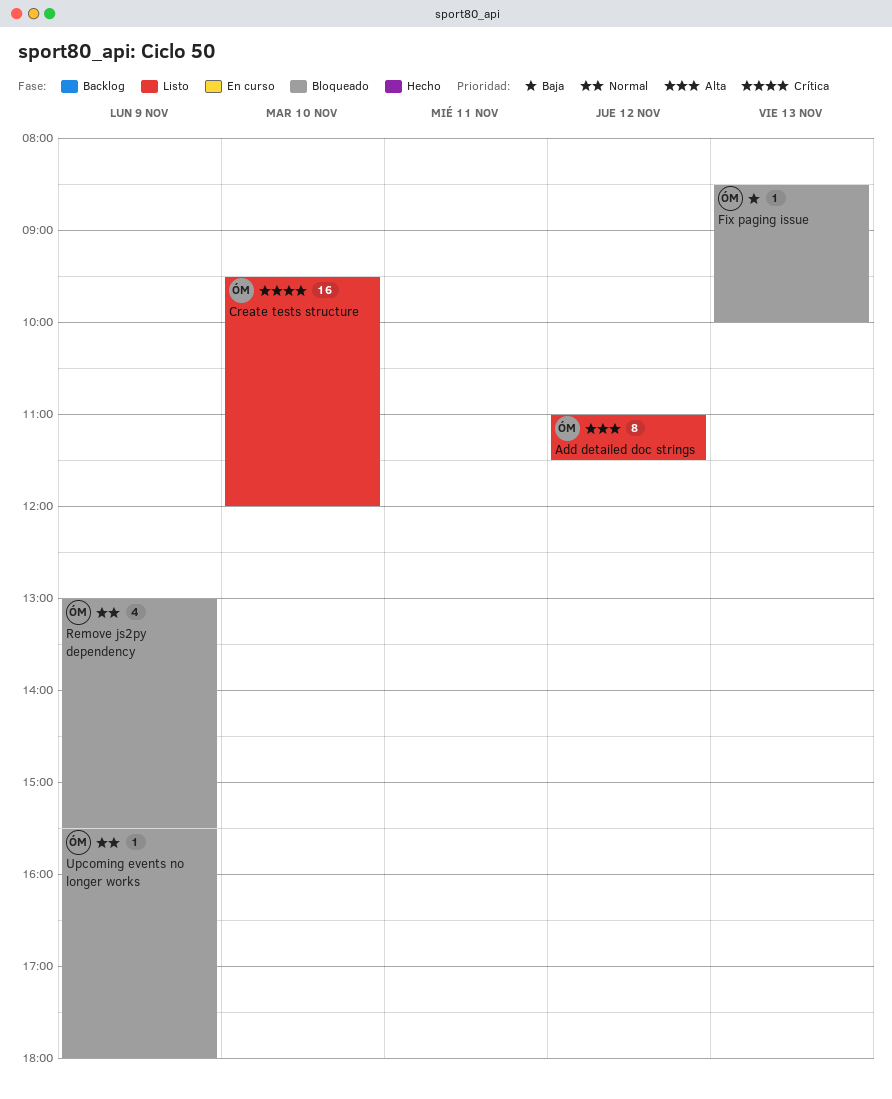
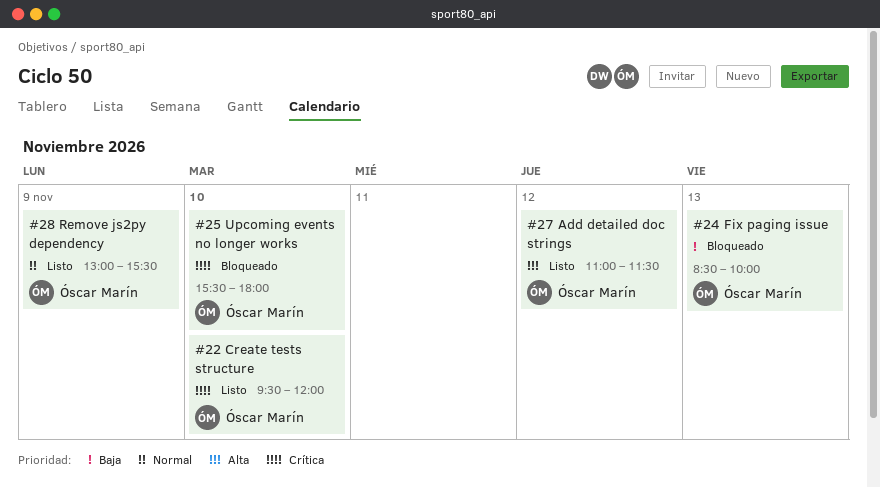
Remove js2py dependency, status: Bloqueado -> Listo
Upcoming events no longer works, priority: Normal -> Crítica
Upcoming events no longer works, day: Nov 9 -> Nov 10

